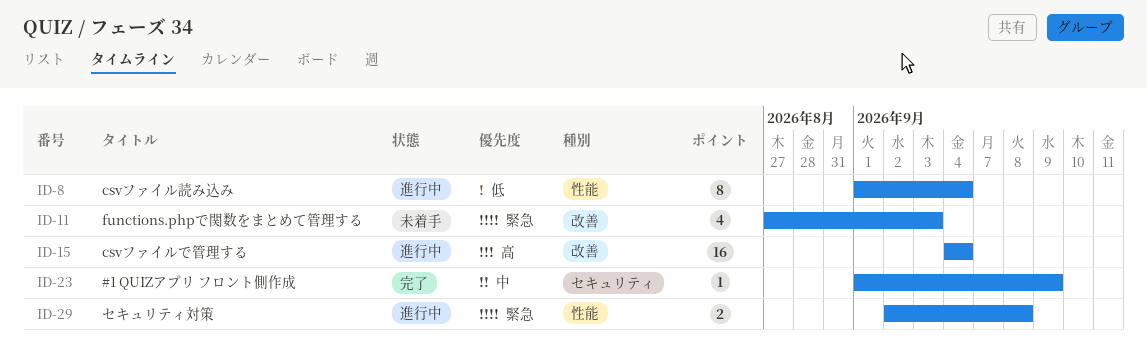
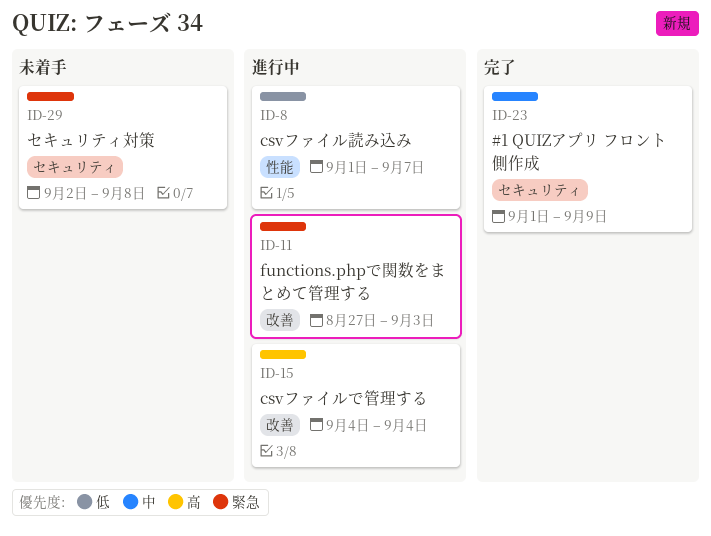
ID-8, due: Sep 4 -> Sep 7
ID-11, status: 未着手 -> 進行中
ID-29, status: 進行中 -> 未着手
ID-29, label: 性能 -> セキュリティ

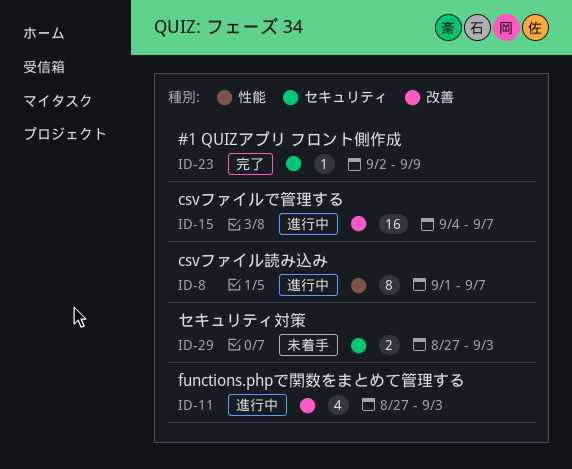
ID-15, due: Sep 4 -> Sep 7
ID-23, start: Sep 1 -> Sep 2
ID-29, start: Sep 2 -> Aug 27
ID-29, due: Sep 8 -> Sep 3

